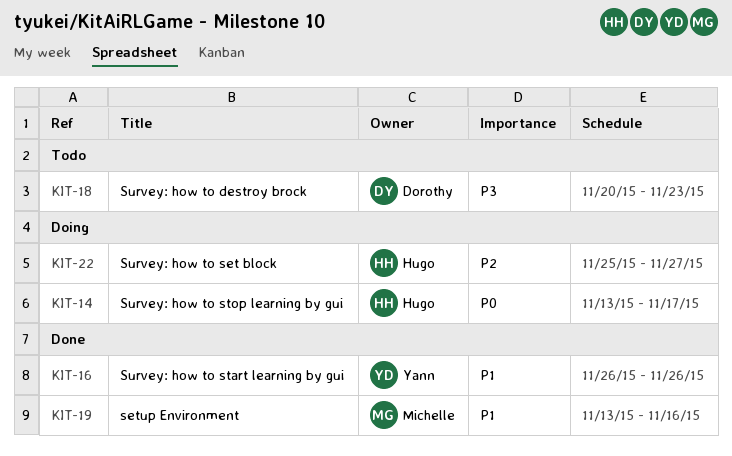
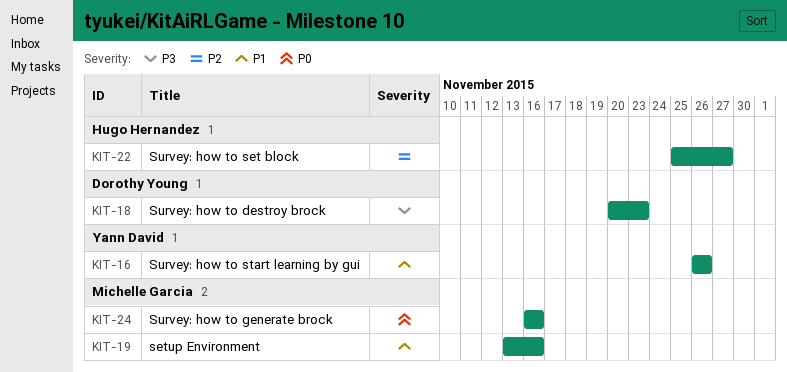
KIT-14: present -> none
KIT-24: none -> present

